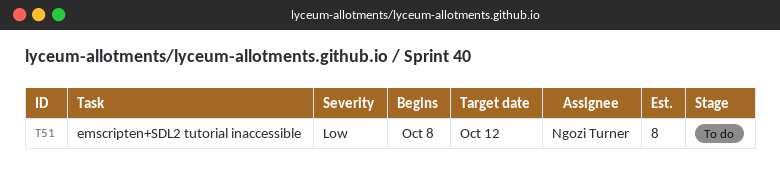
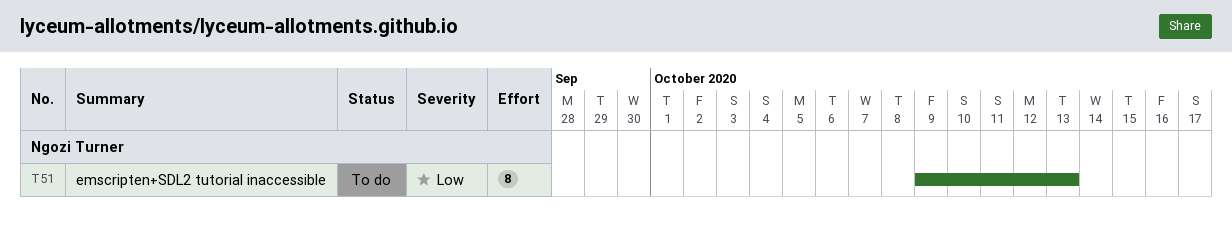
T51, start: Oct 8 -> Oct 9
T51, due: Oct 12 -> Oct 13

